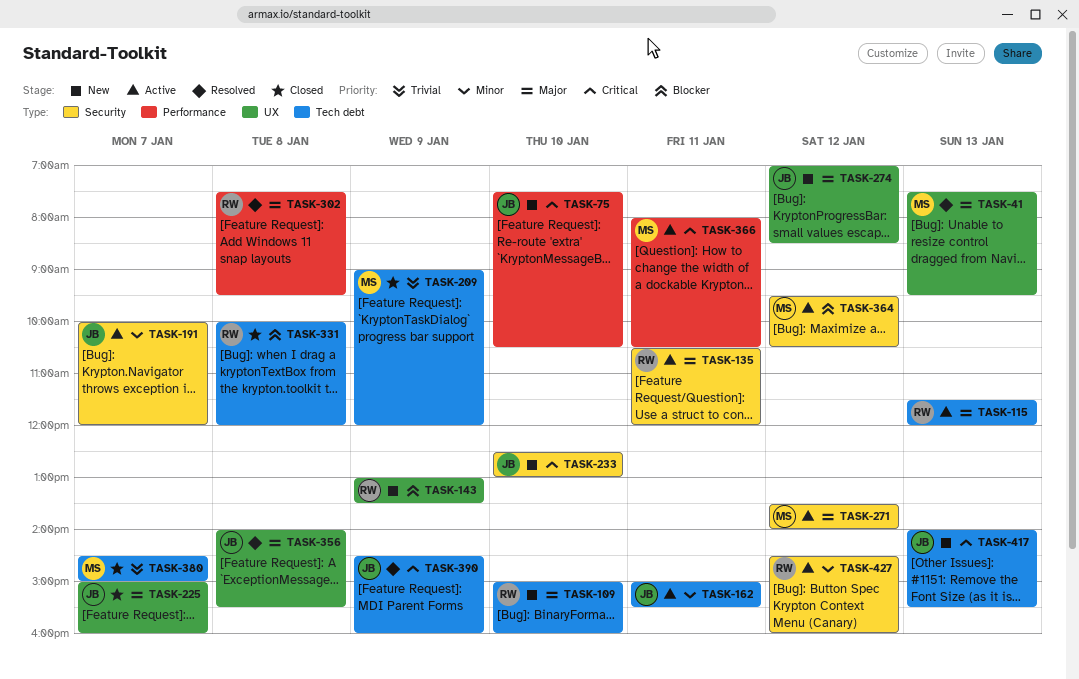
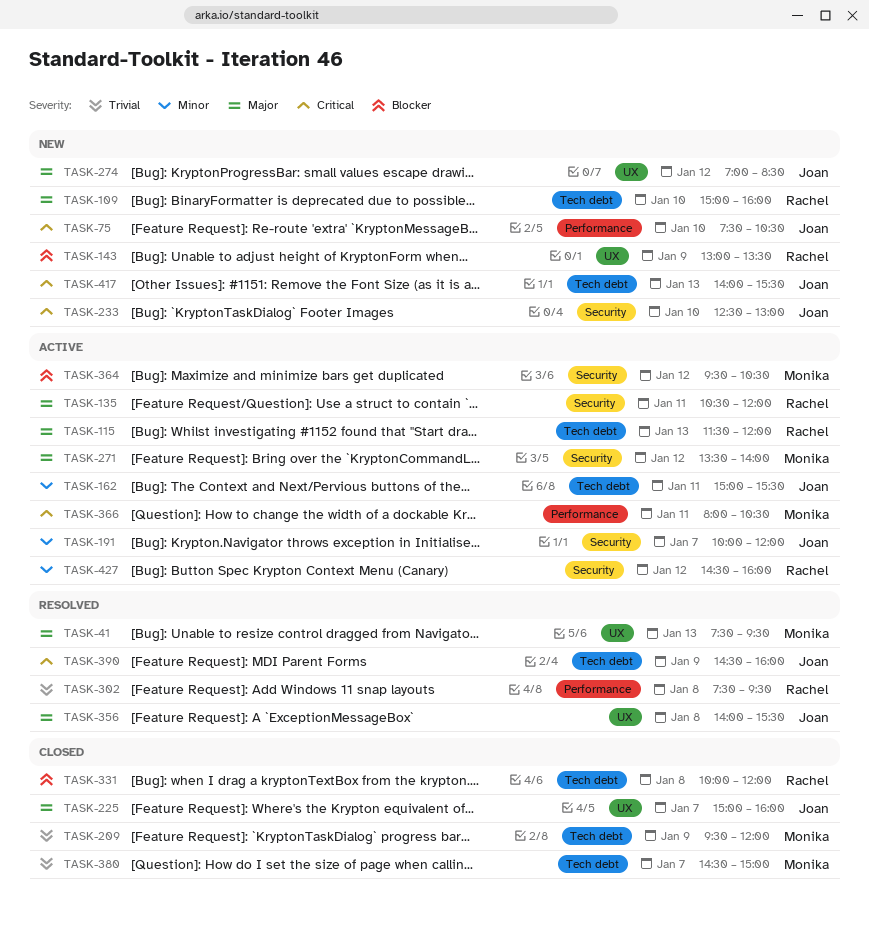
TASK-209, begins: 09:00 -> 09:30
TASK-302, priority: Major -> Trivial

